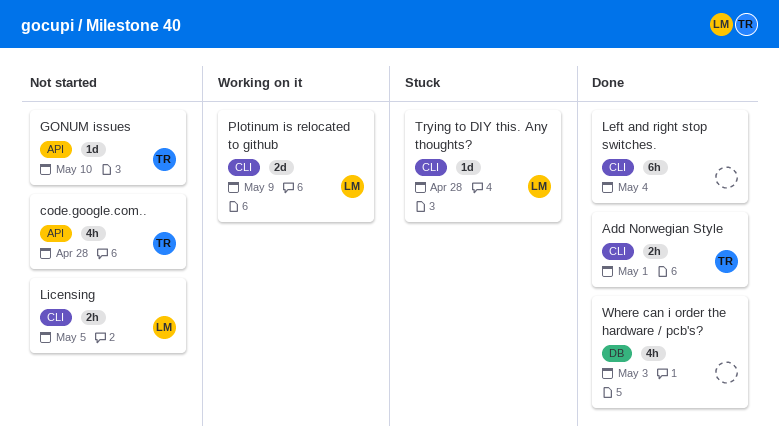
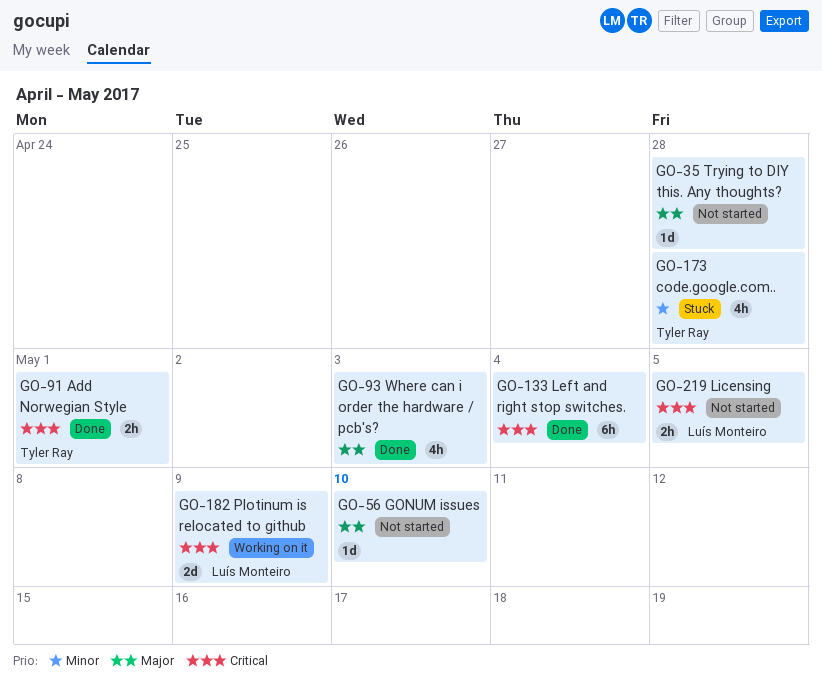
code.google.com.., status: Not started -> Stuck
GONUM issues, owner: Tyler Ray -> none
Trying to DIY this. Any thoughts?, status: Stuck -> Not started
Trying to DIY this. Any thoughts?, owner: Luís Monteiro -> none

